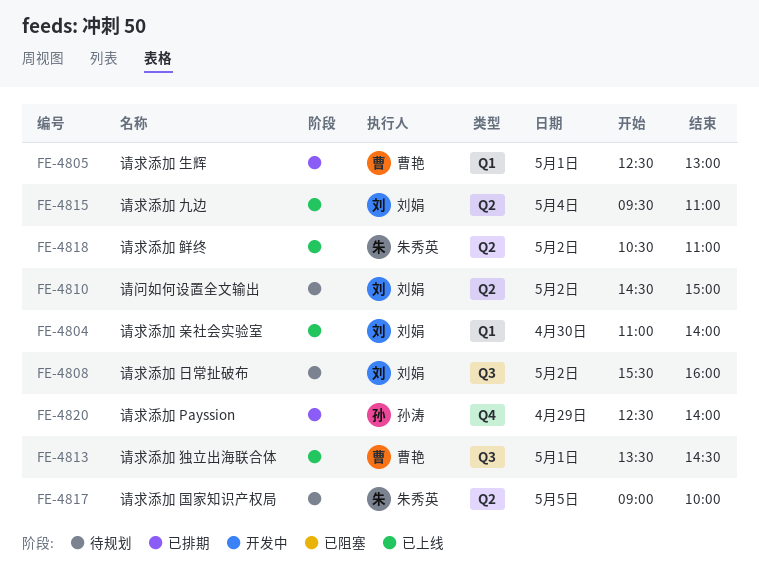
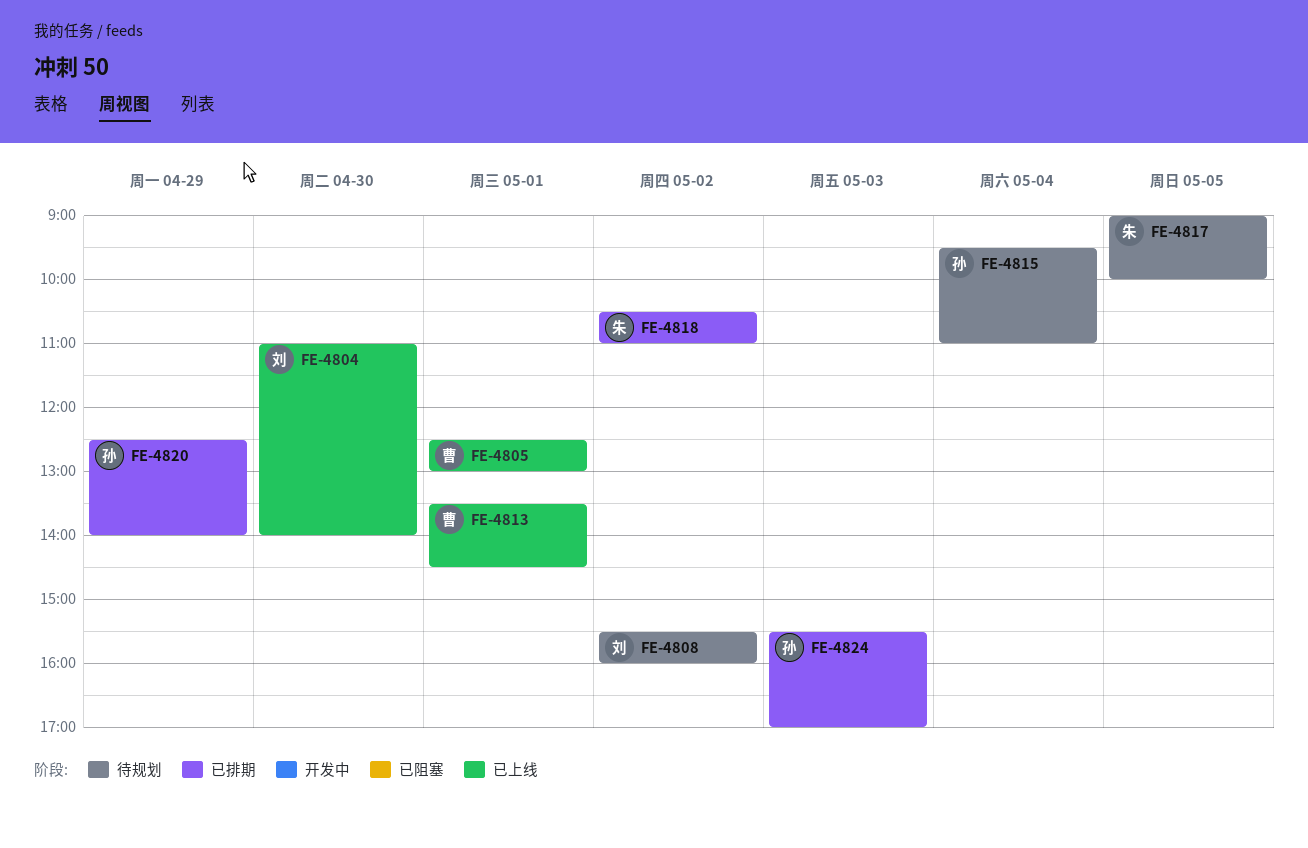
FE-4805, status: 已排期 -> 已上线
FE-4810: present -> none
FE-4815, status: 已上线 -> 待规划
FE-4815, owner: 刘娟 -> 孙涛
FE-4818, status: 已上线 -> 已排期
FE-4824: none -> present

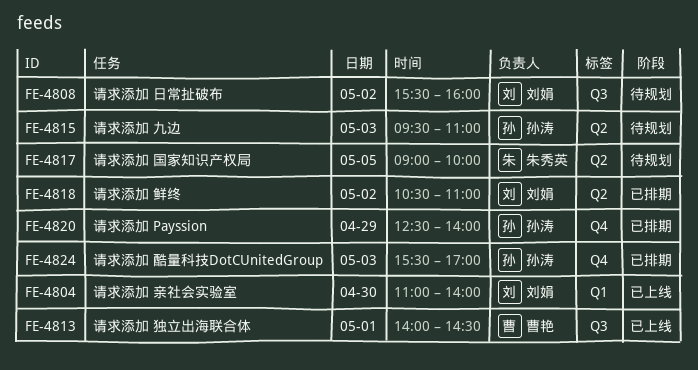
FE-4805: present -> none
FE-4813, begins: 13:30 -> 14:00
FE-4815, day: May 4 -> May 3
FE-4818, owner: 朱秀英 -> 刘娟

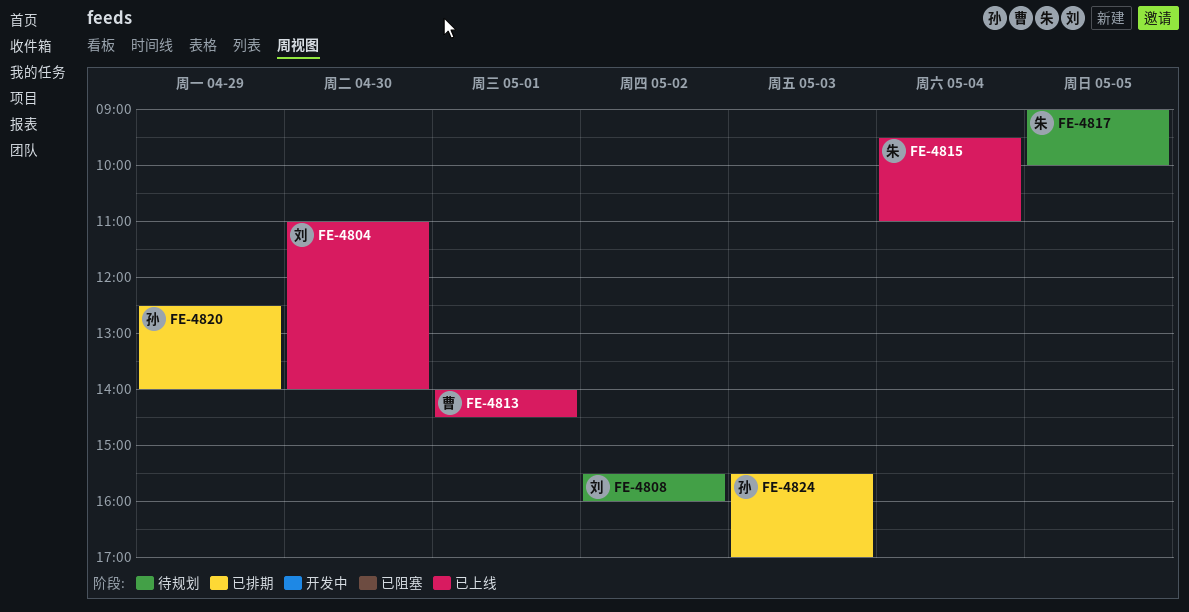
FE-4815, status: 待规划 -> 已上线
FE-4815, owner: 孙涛 -> 朱秀英
FE-4815, day: May 3 -> May 4
FE-4818: present -> none

